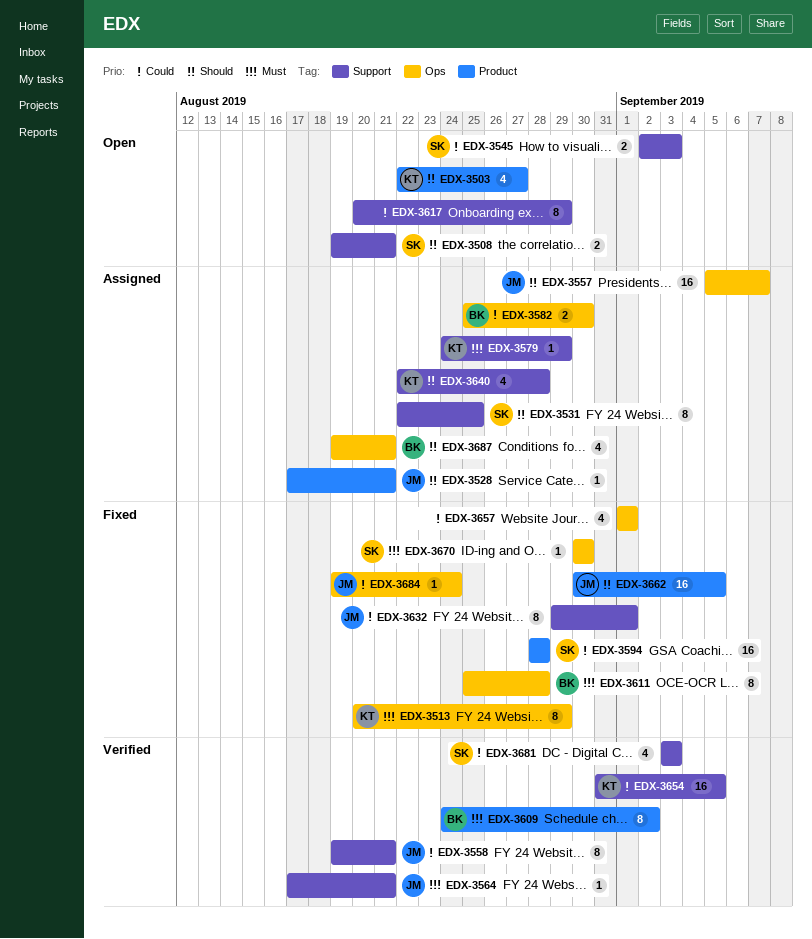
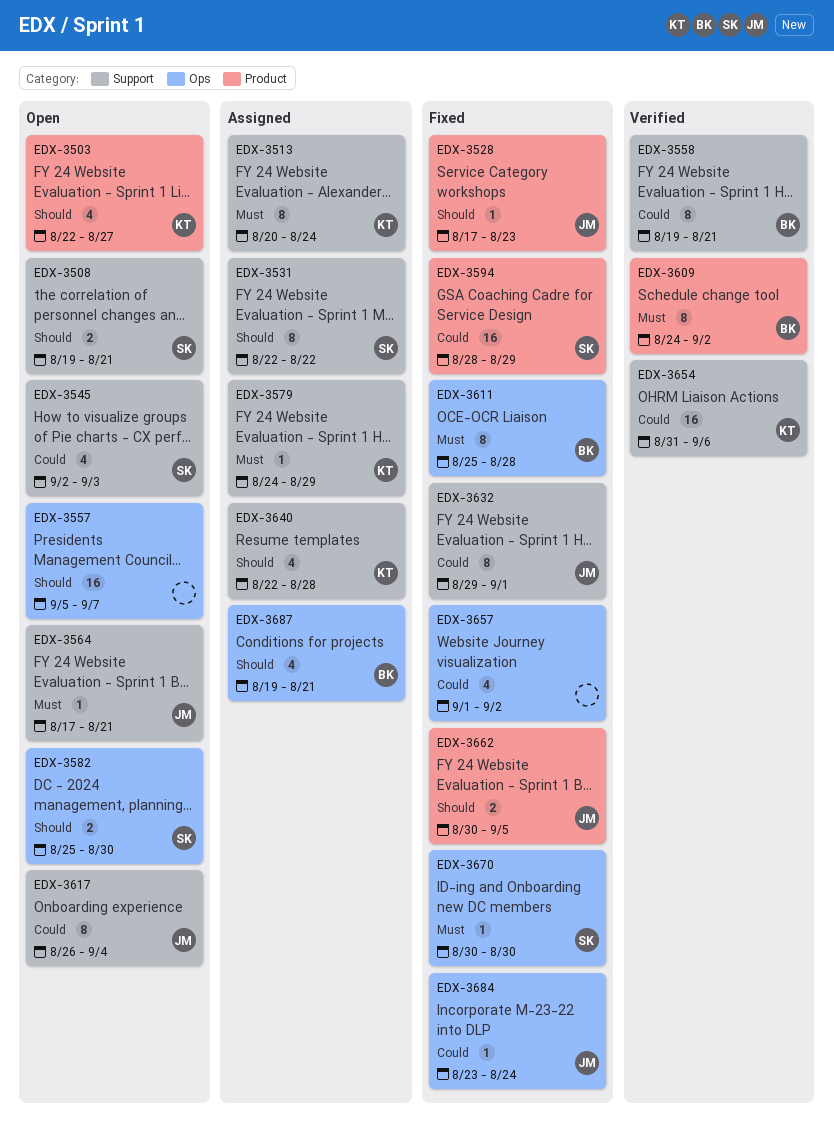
EDX-3513, status: Fixed -> Assigned
EDX-3513, label: Ops -> Support
EDX-3513, due: Aug 29 -> Aug 24
EDX-3528, status: Assigned -> Fixed
EDX-3528, due: Aug 21 -> Aug 23
EDX-3531, due: Aug 25 -> Aug 22
EDX-3545, estimate: 2 -> 4
EDX-3557, status: Assigned -> Open
EDX-3557, owner: JM -> none
EDX-3558, owner: JM -> BK
EDX-3564, status: Verified -> Open
EDX-3582, status: Assigned -> Open
EDX-3582, owner: BK -> SK
EDX-3582, priority: Could -> Should
EDX-3594, due: Aug 28 -> Aug 29
EDX-3617, owner: none -> JM
EDX-3617, start: Aug 20 -> Aug 26
EDX-3617, due: Aug 29 -> Sep 4
EDX-3654, due: Sep 5 -> Sep 6
EDX-3657, due: Sep 1 -> Sep 2
EDX-3662, estimate: 16 -> 2
EDX-3681: present -> none
EDX-3684, start: Aug 19 -> Aug 23

